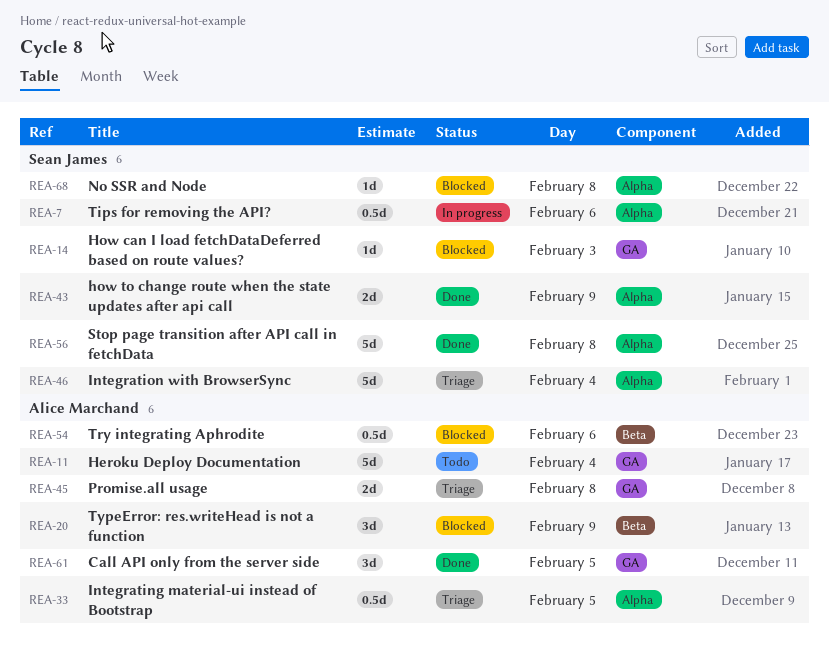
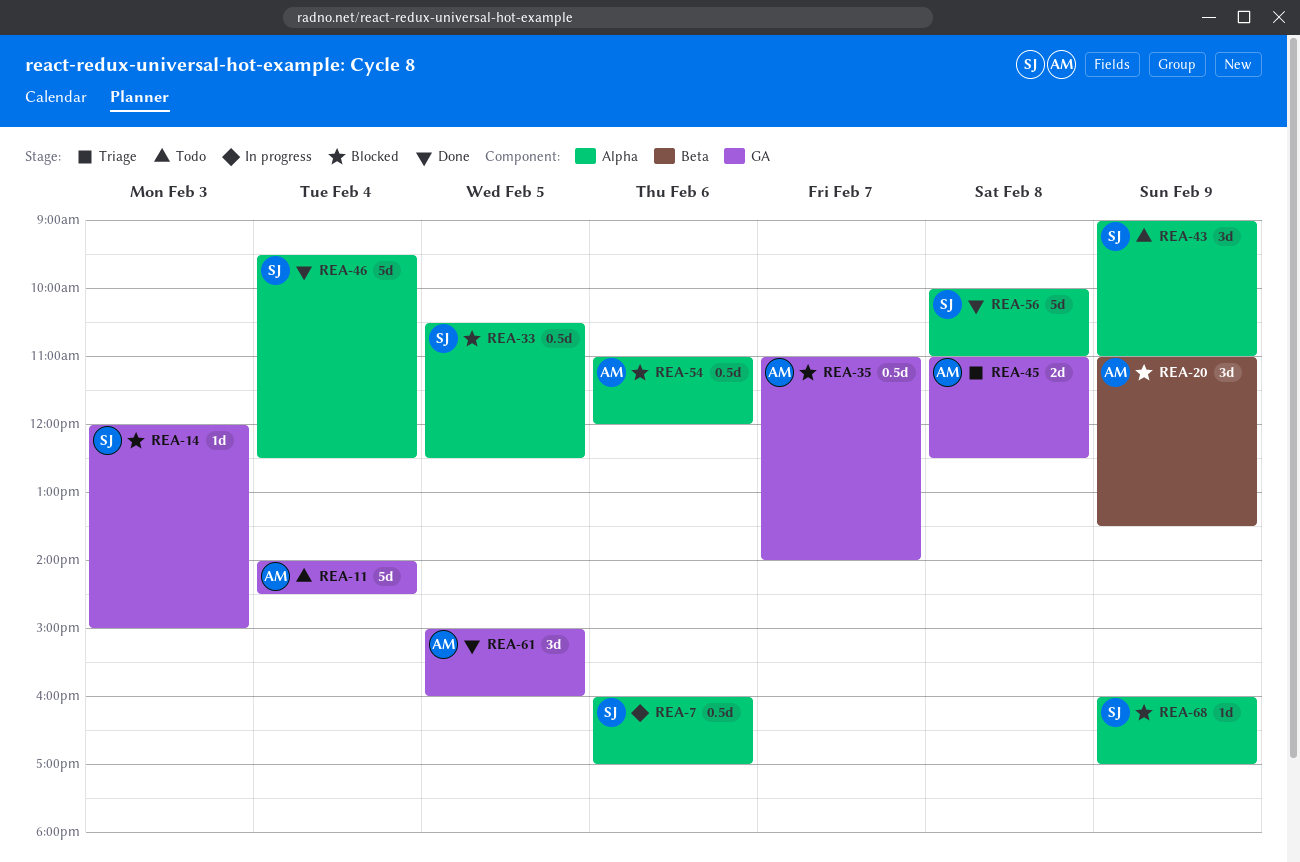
REA-33, status: Triage -> Blocked
REA-33, owner: Alice Marchand -> Sean James
REA-35: none -> present
REA-43, status: Done -> Todo
REA-43, estimate: 2d -> 3d
REA-46, status: Triage -> Done
REA-54, label: Beta -> Alpha
REA-68, day: Feb 8 -> Feb 9

